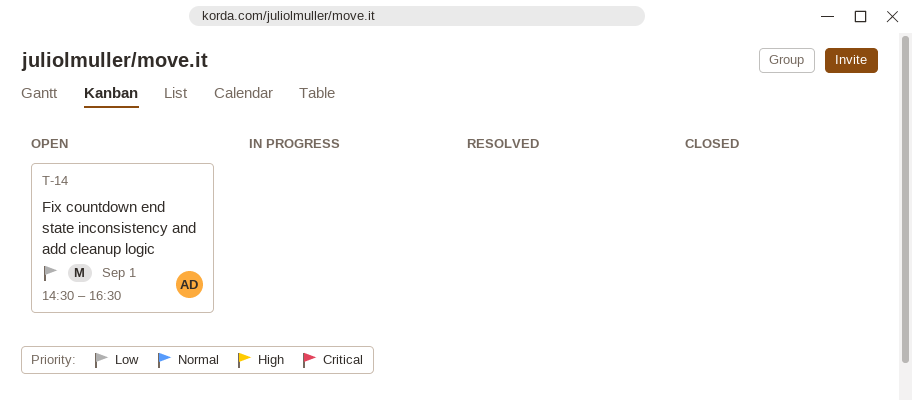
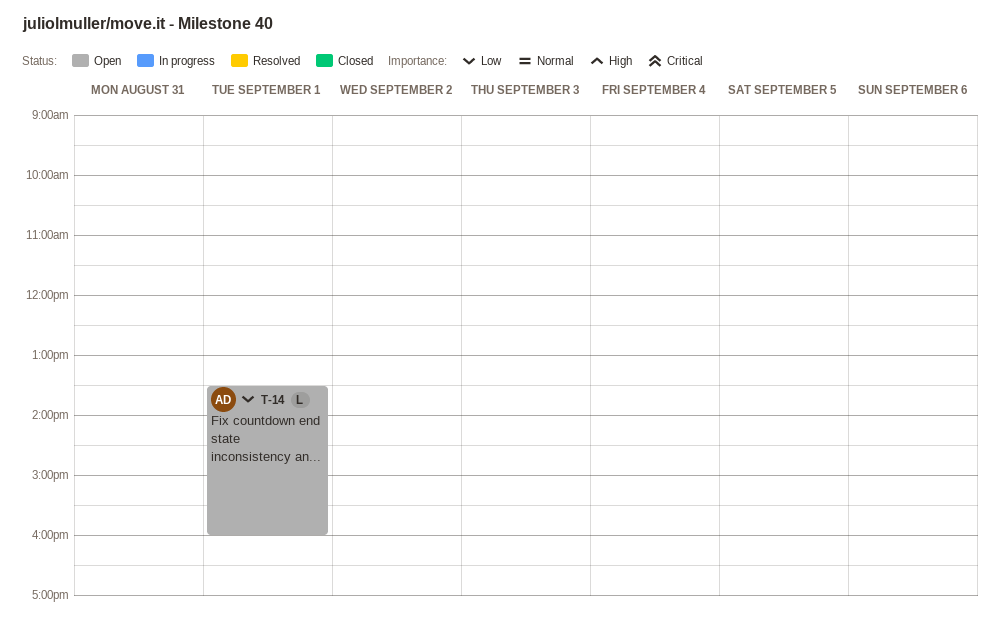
T-14, estimate: M -> L
T-14, begins: 14:30 -> 13:30
T-14, ends: 16:30 -> 16:00

